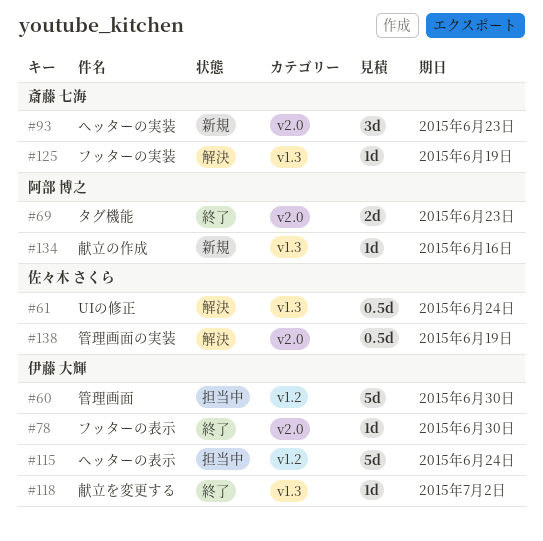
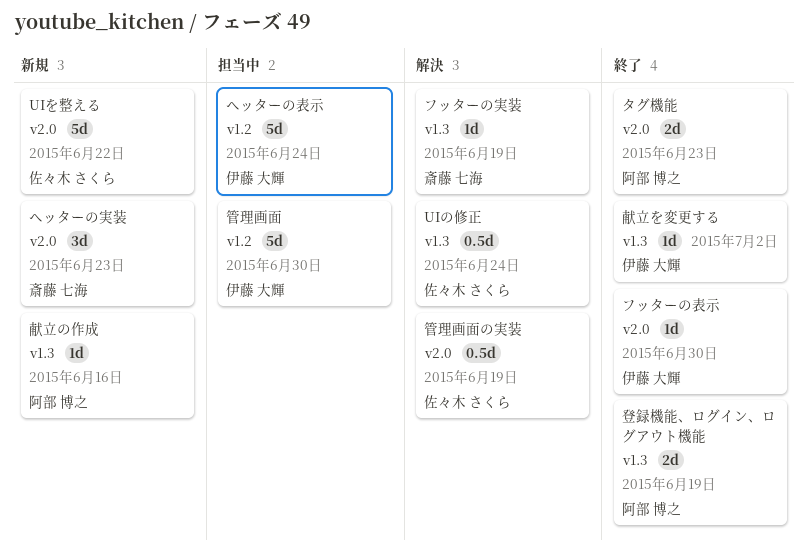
UIを整える: none -> present
登録機能、ログイン、ログアウト機能: none -> present

